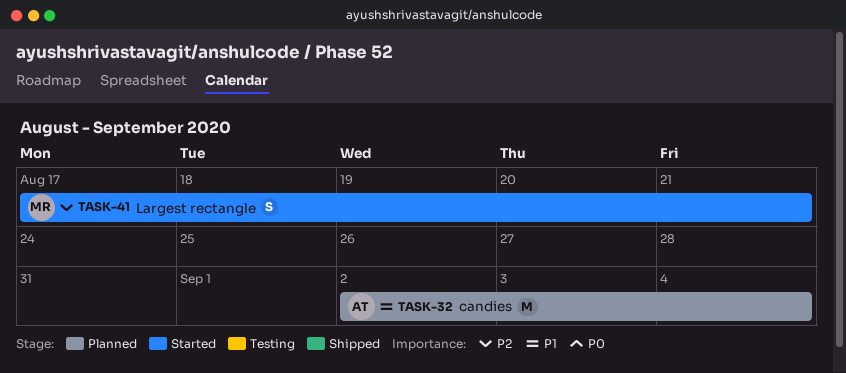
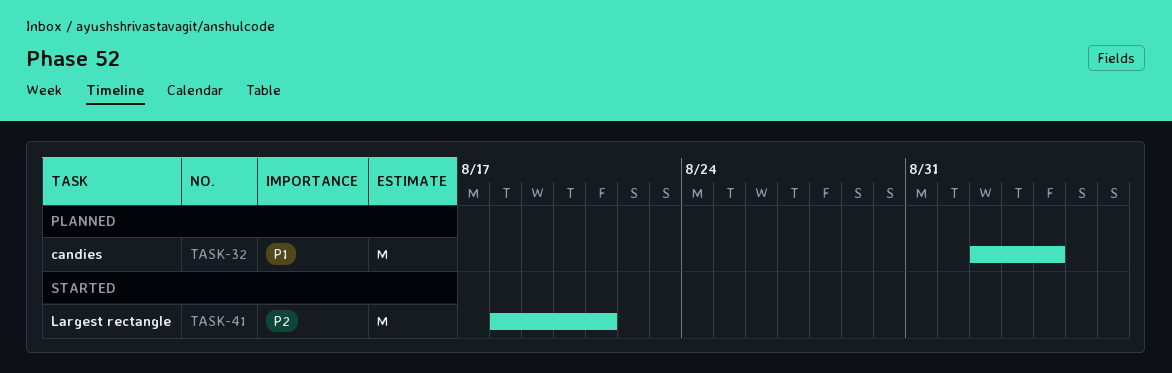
TASK-41, estimate: S -> M
TASK-41, start: Aug 17 -> Aug 18

